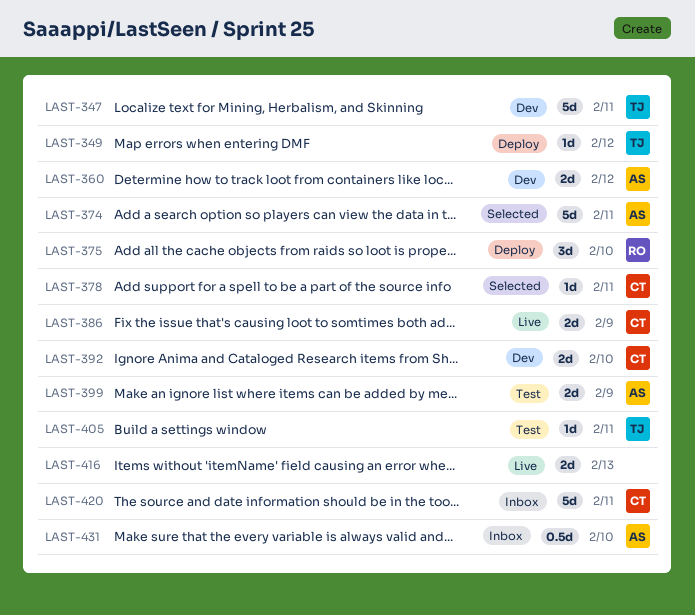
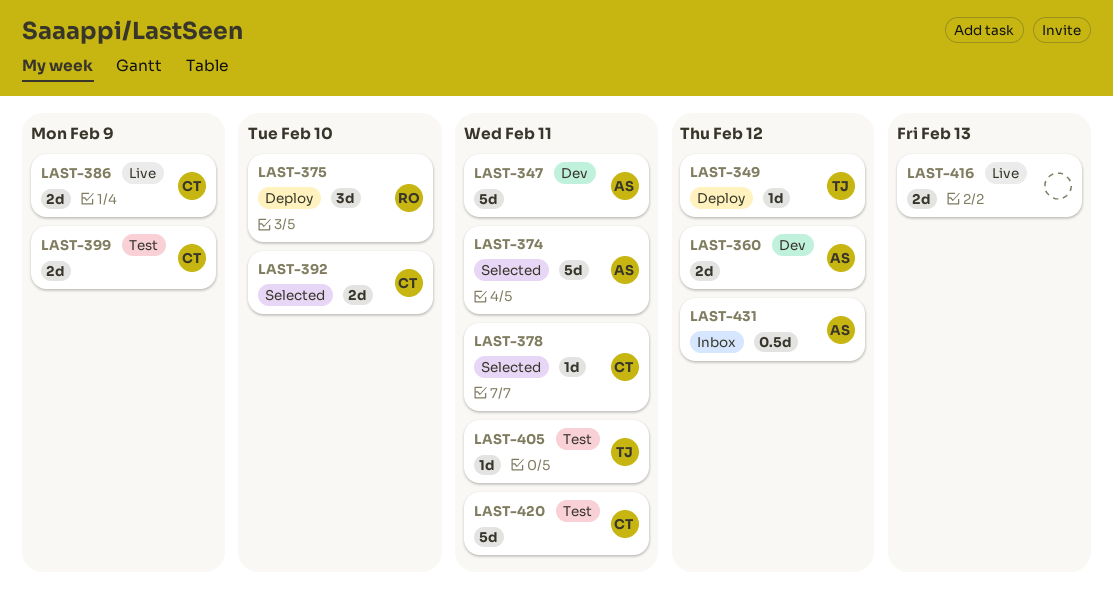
LAST-347, owner: TJ -> AS
LAST-392, status: Dev -> Selected
LAST-399, owner: AS -> CT
LAST-420, status: Inbox -> Test
LAST-431, due: Feb 10 -> Feb 12

